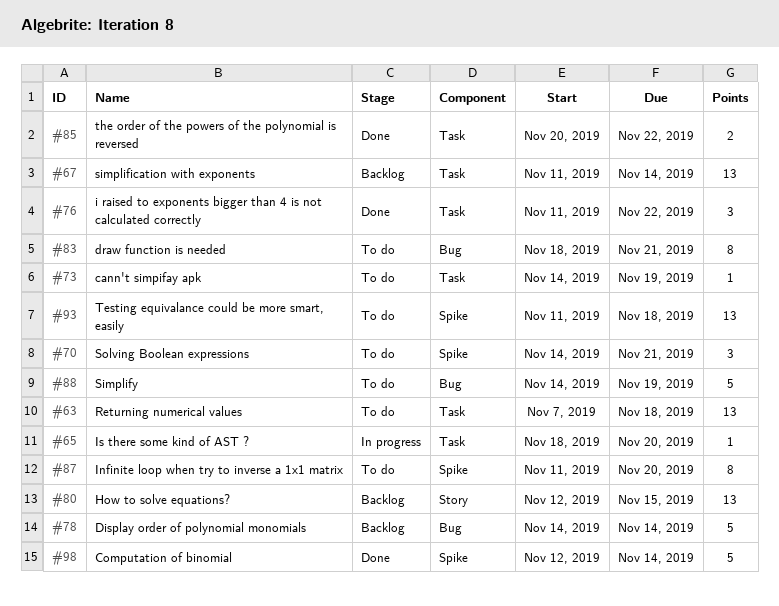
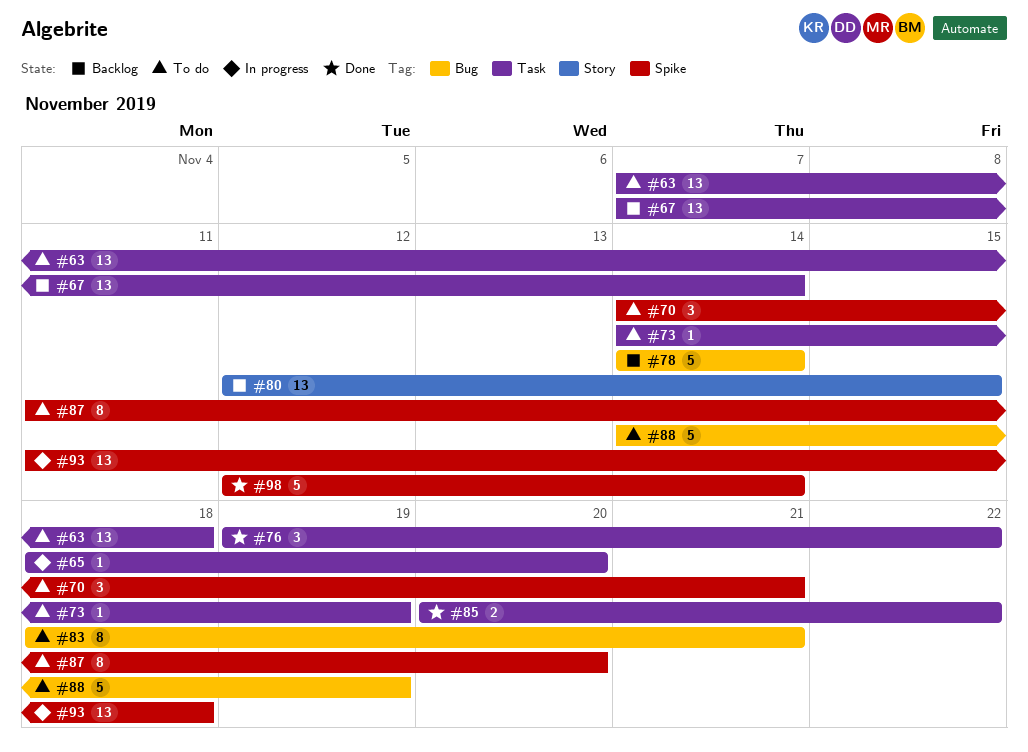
#67, start: Nov 11 -> Nov 7
#76, start: Nov 11 -> Nov 19
#93, status: To do -> In progress

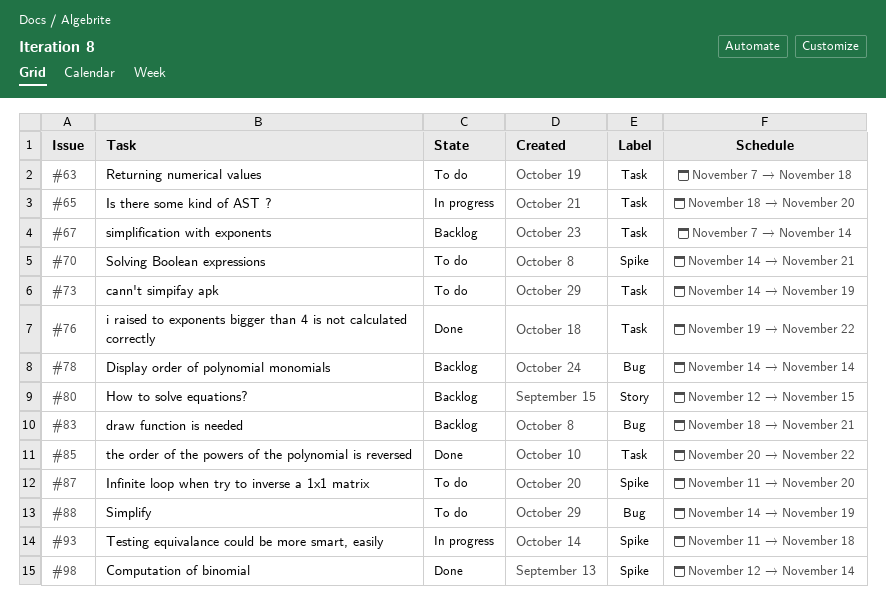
#83, status: To do -> Backlog

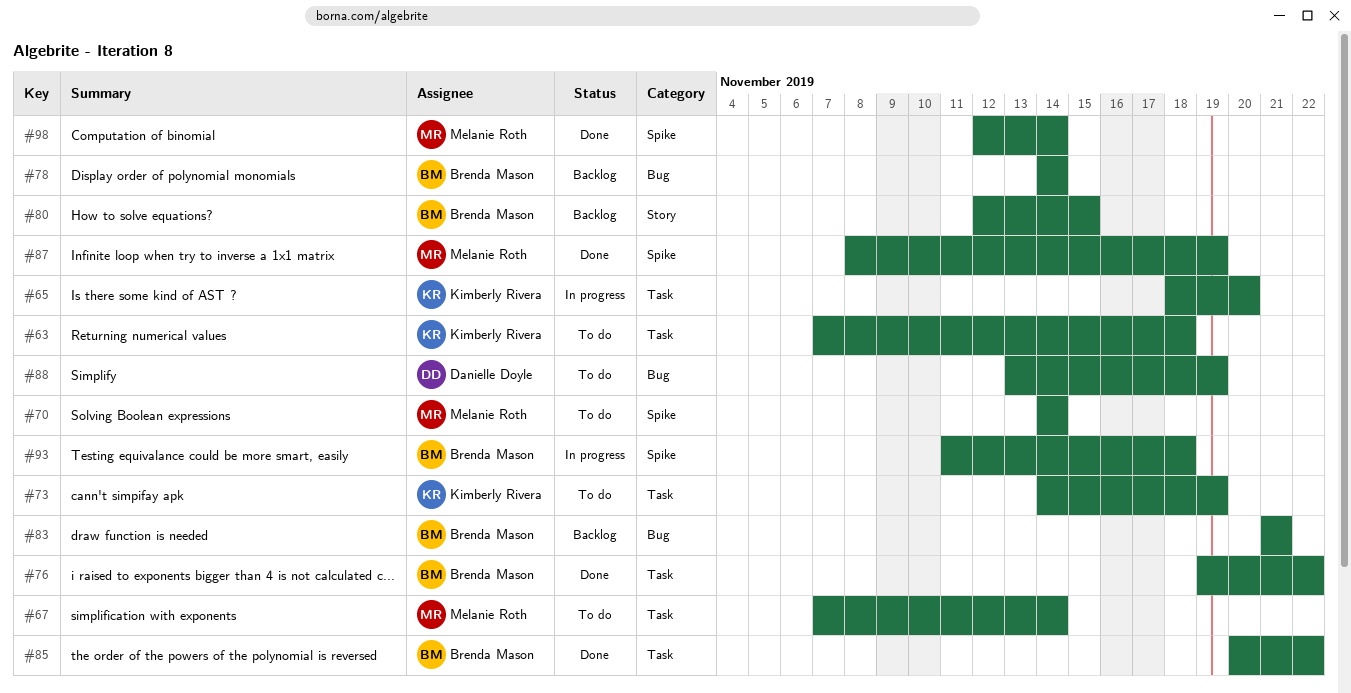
#67, status: Backlog -> To do
#70, due: Nov 21 -> Nov 14
#83, start: Nov 18 -> Nov 21
#87, status: To do -> Done
#87, start: Nov 11 -> Nov 8
#87, due: Nov 20 -> Nov 19
#88, start: Nov 14 -> Nov 13

